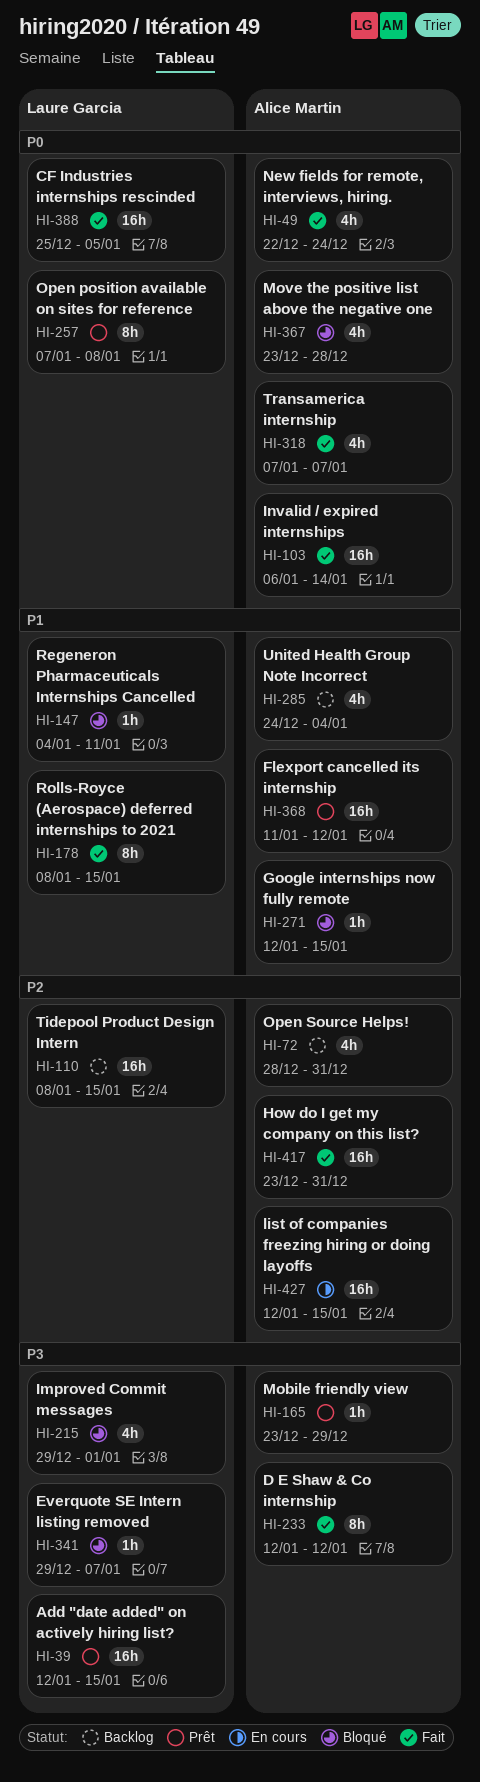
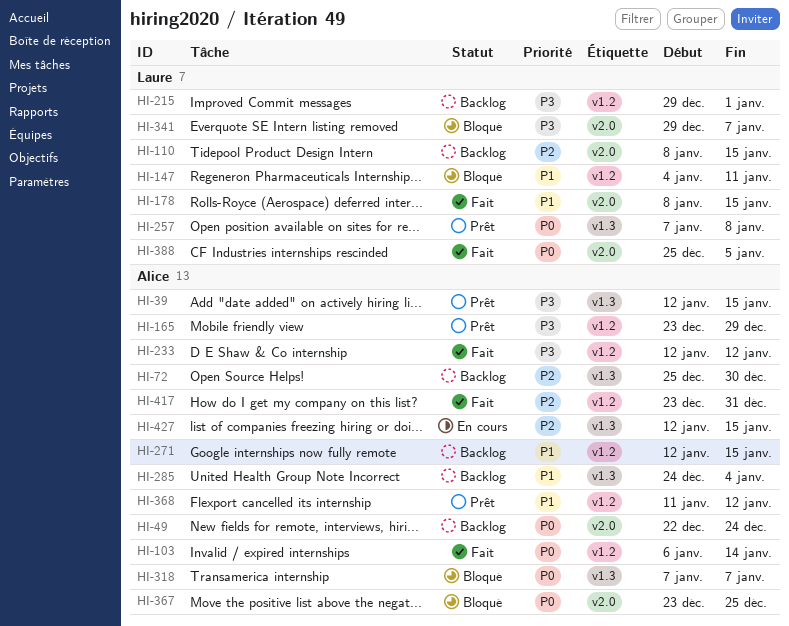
HI-39, owner: Laure Garcia -> Alice Martin
HI-49, status: Fait -> Backlog
HI-72, start: Dec 28 -> Dec 25
HI-72, due: Dec 31 -> Dec 30
HI-215, status: Bloqué -> Backlog
HI-271, status: Bloqué -> Backlog
HI-318, status: Fait -> Bloqué
HI-367, due: Dec 28 -> Dec 25

